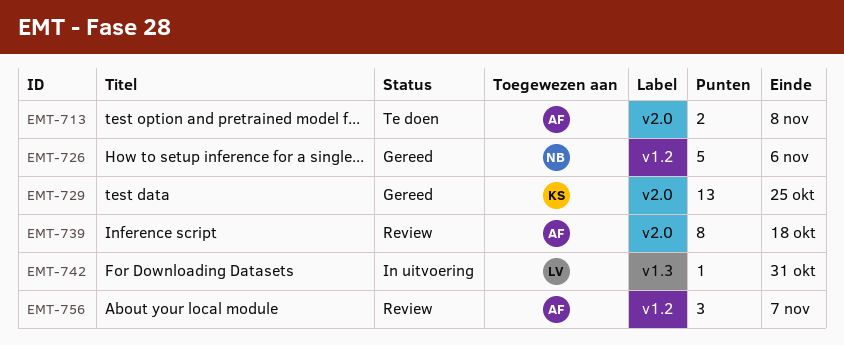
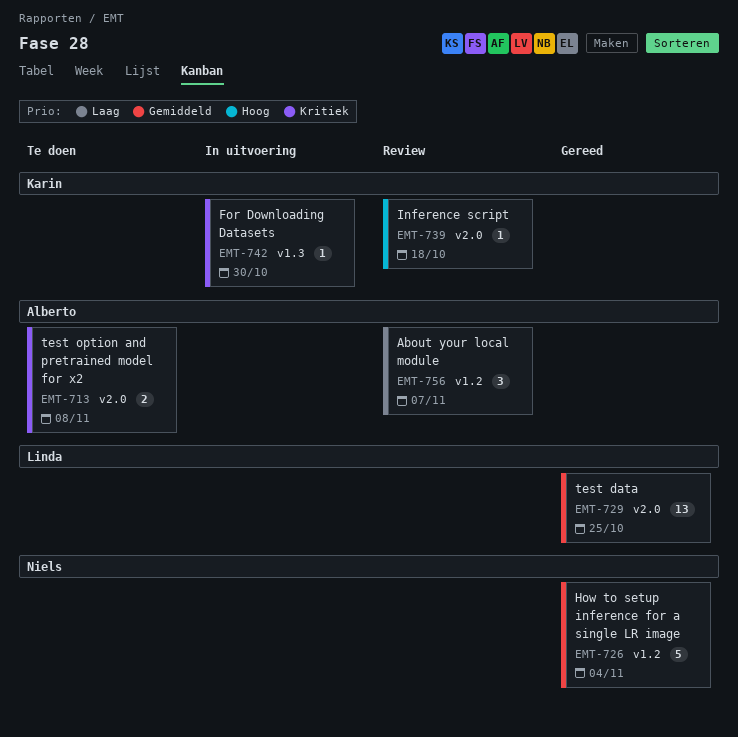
EMT-726, due: Nov 6 -> Nov 4
EMT-729, owner: Karin -> Linda
EMT-739, owner: Alberto -> Karin
EMT-739, estimate: 8 -> 1
EMT-742, owner: Linda -> Karin
EMT-742, due: Oct 31 -> Oct 30

